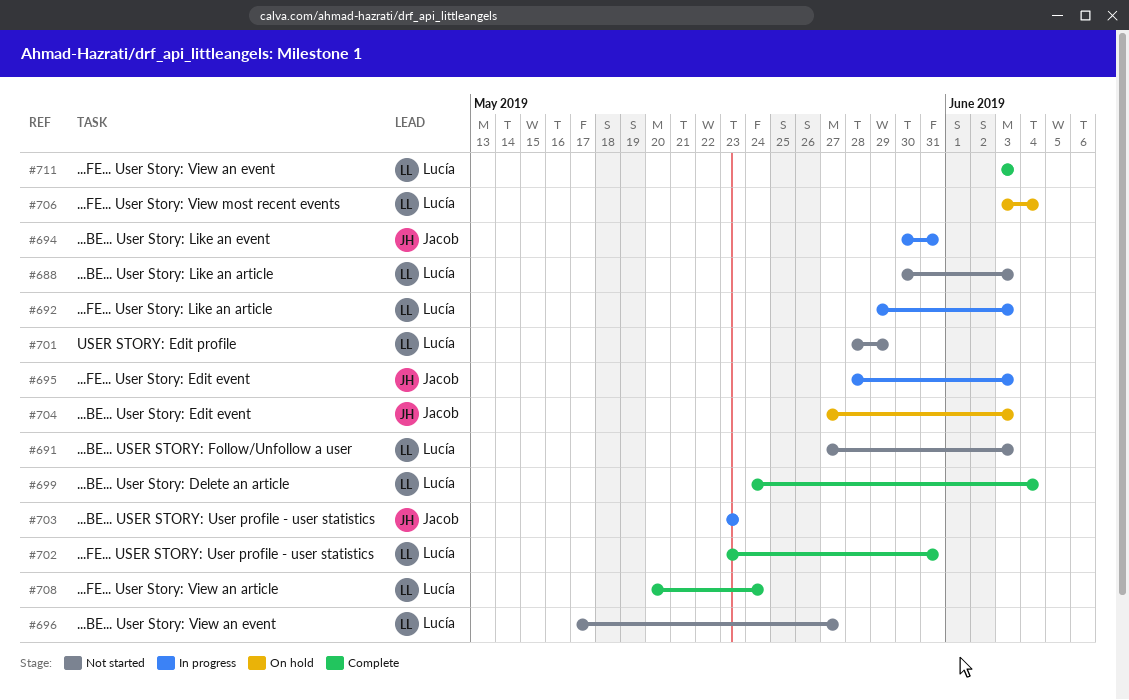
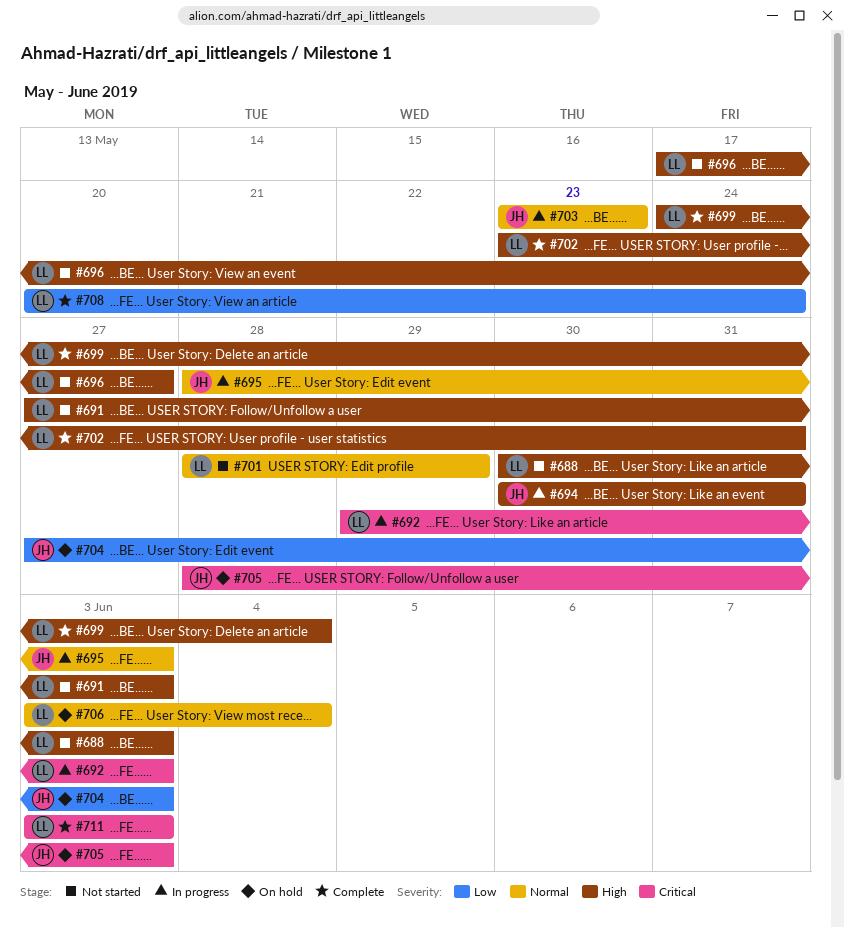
#705: none -> present

